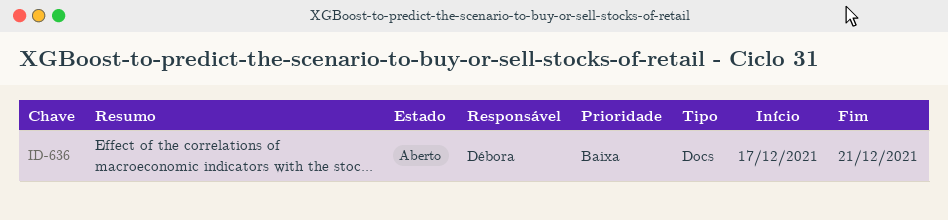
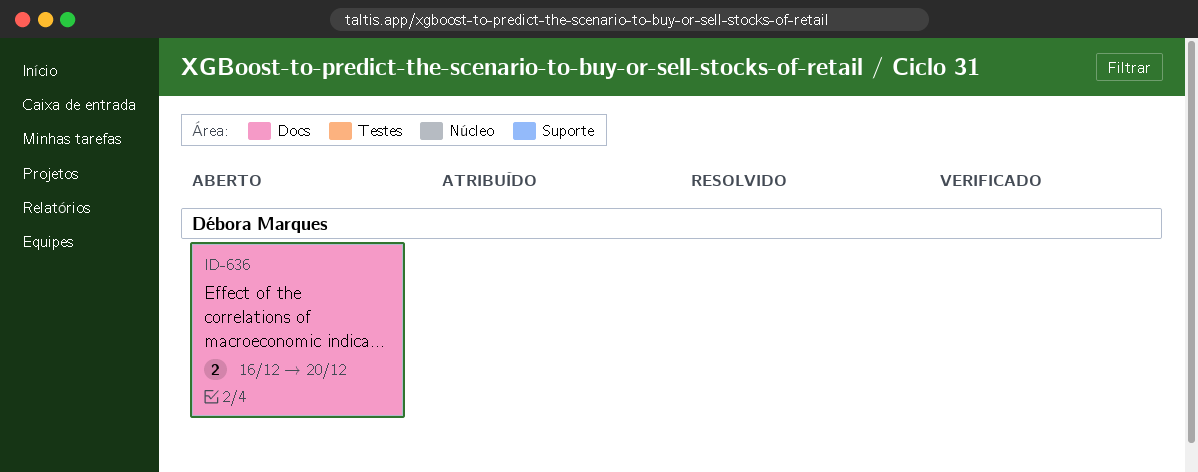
ID-636, start: Dec 17 -> Dec 16
ID-636, due: Dec 21 -> Dec 20

